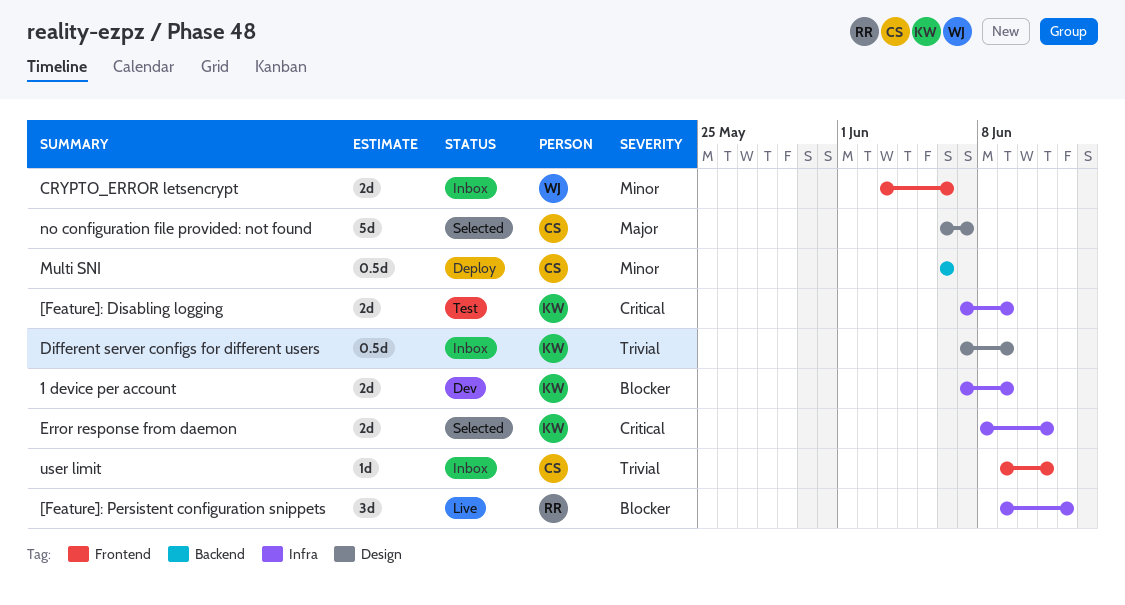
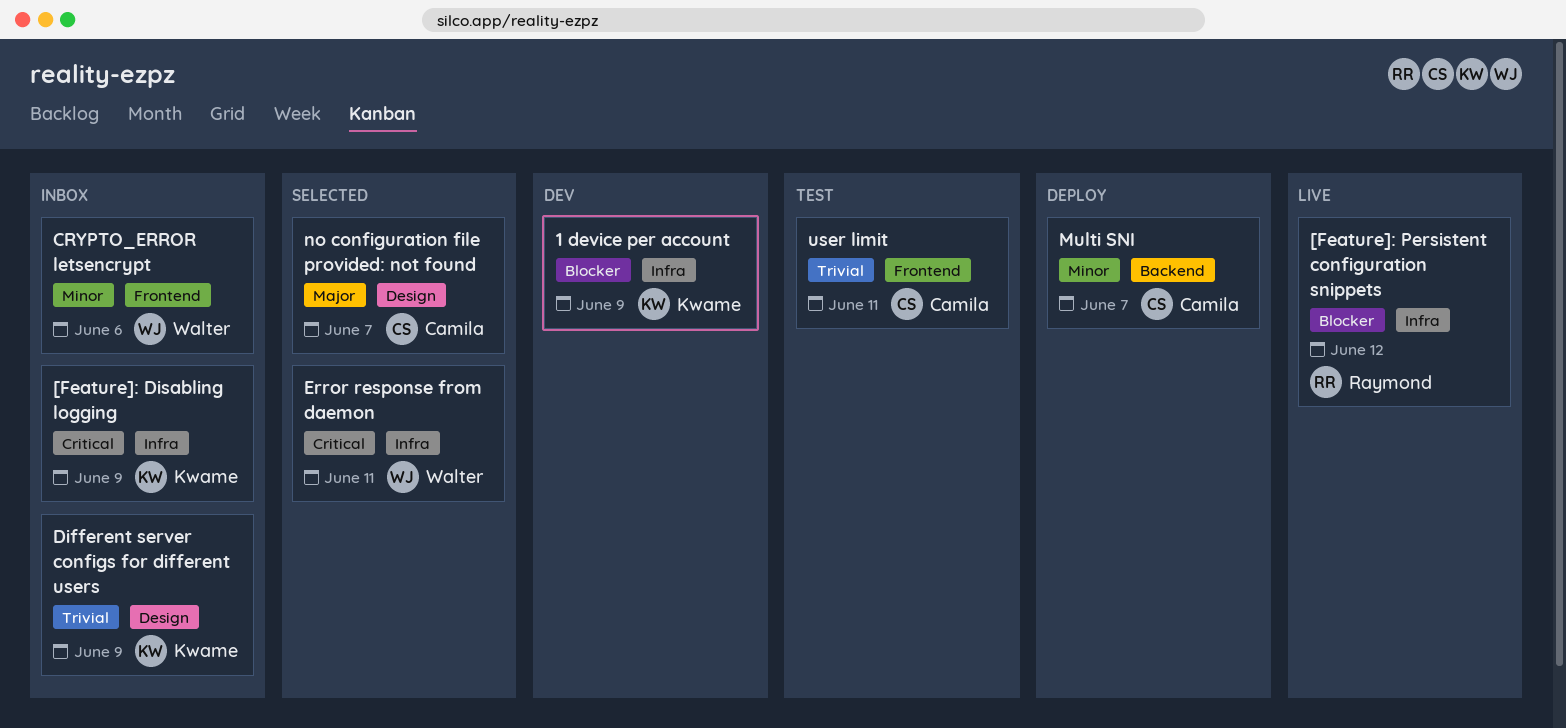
[Feature]: Disabling logging, status: Test -> Inbox
Error response from daemon, owner: Kwame -> Walter
Multi SNI, due: Jun 6 -> Jun 7
user limit, status: Inbox -> Test

